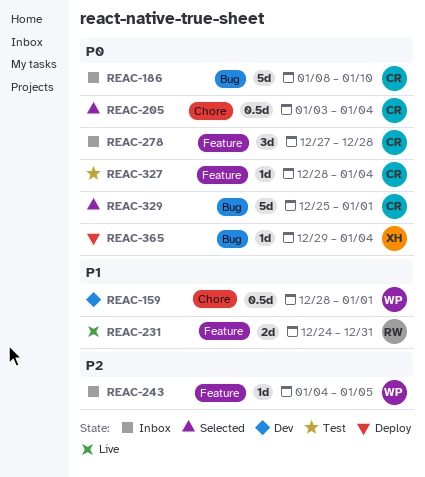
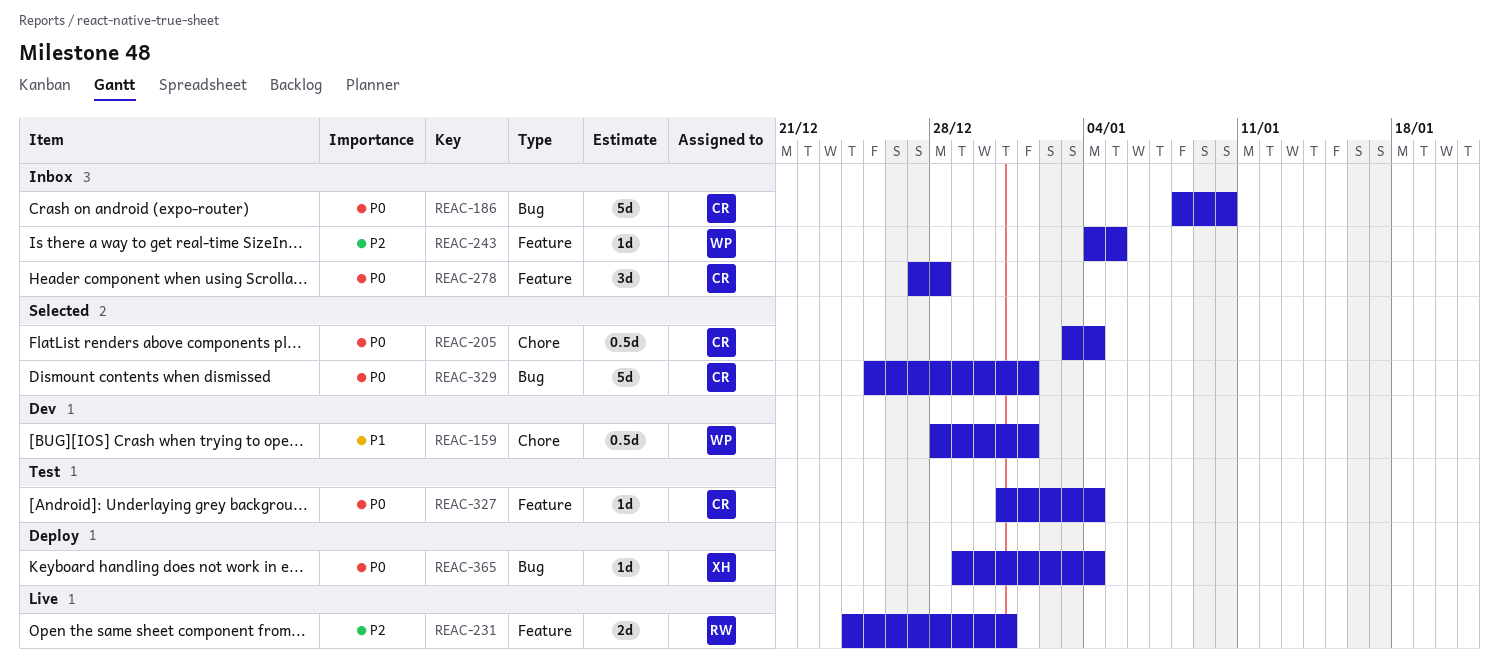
REAC-231, priority: P1 -> P2
REAC-327, start: Dec 28 -> Dec 31

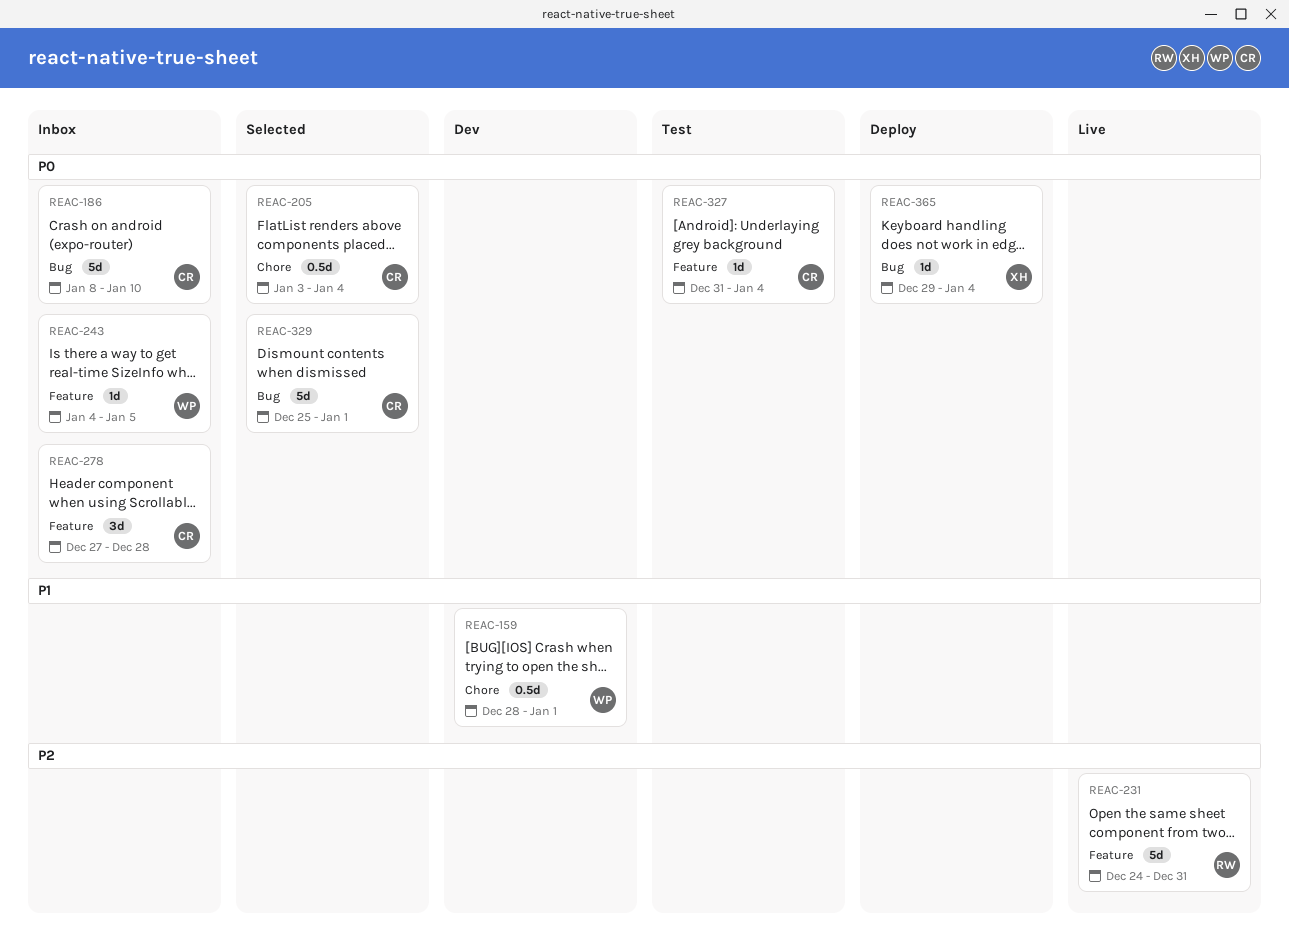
REAC-231, estimate: 2d -> 5d
REAC-243, priority: P2 -> P0

